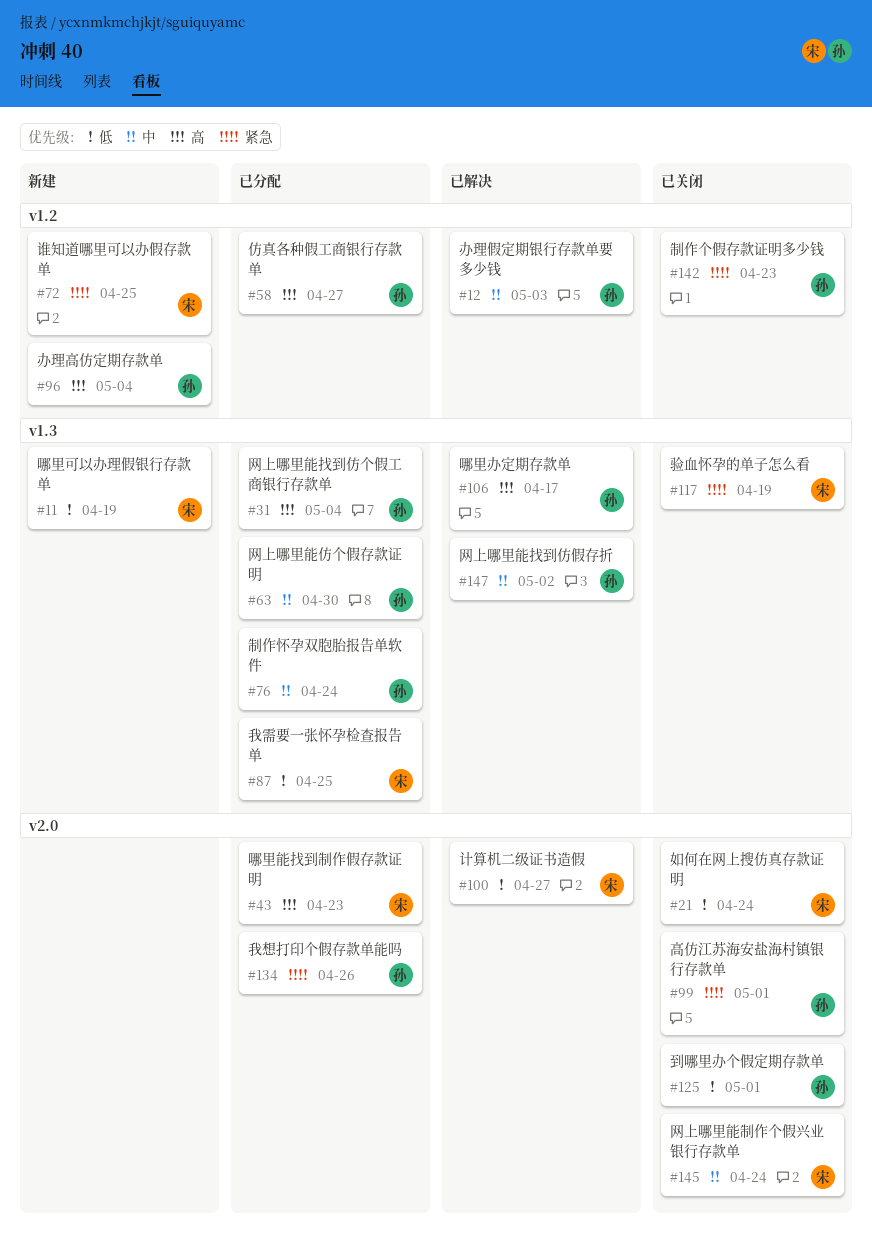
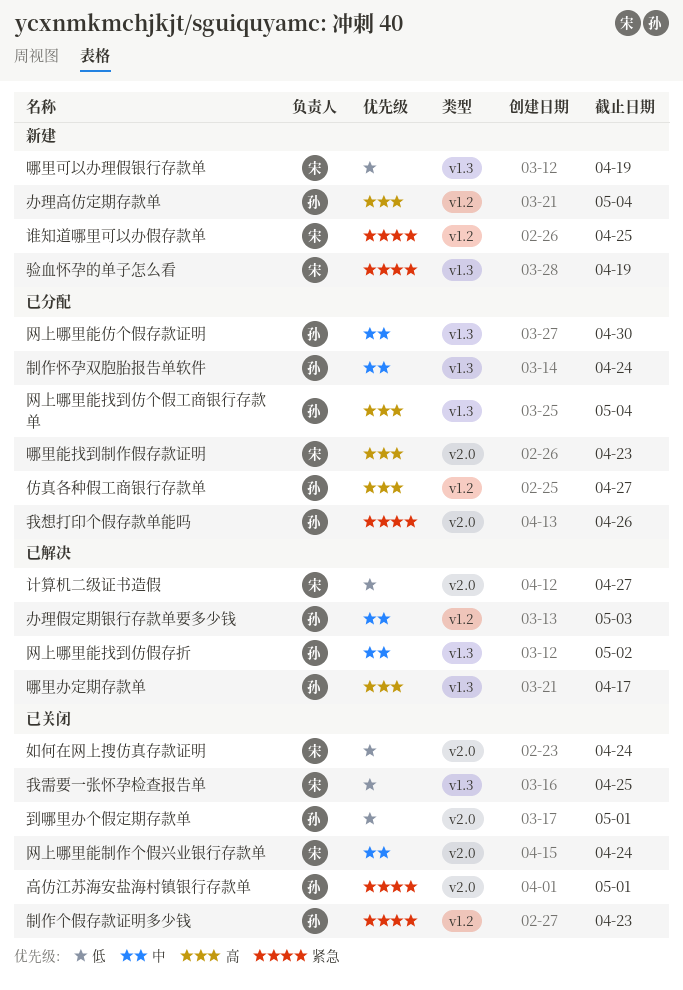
我需要一张怀孕检查报告单, status: 已分配 -> 已关闭
验血怀孕的单子怎么看, status: 已关闭 -> 新建

